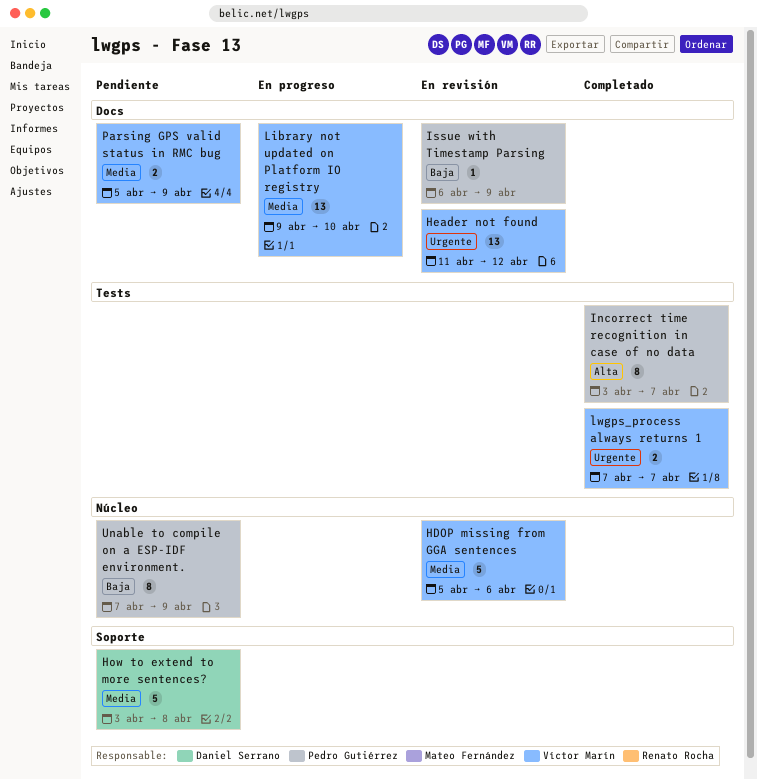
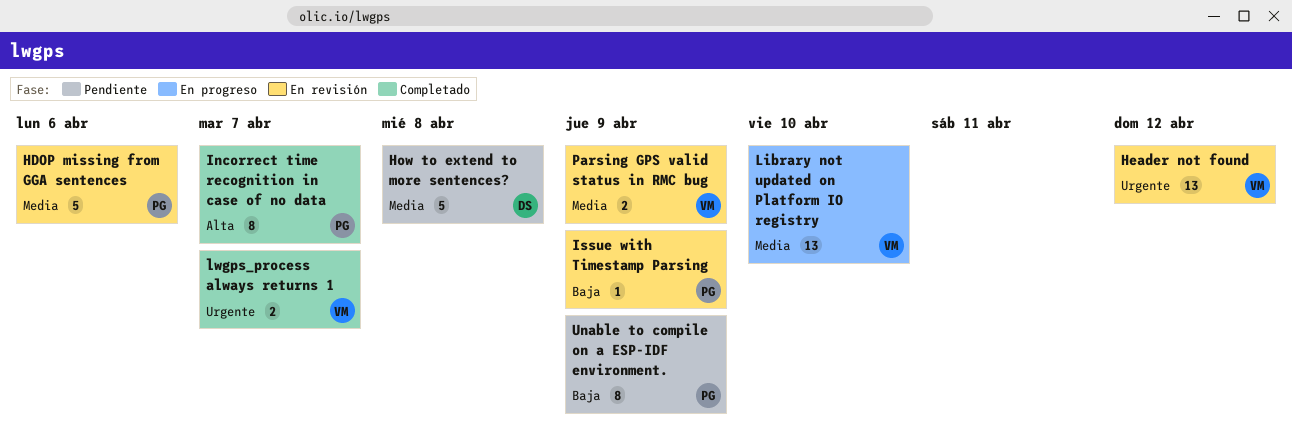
HDOP missing from GGA sentences, owner: Víctor Marín -> Pedro Gutiérrez
Parsing GPS valid status in RMC bug, status: Pendiente -> En revisión

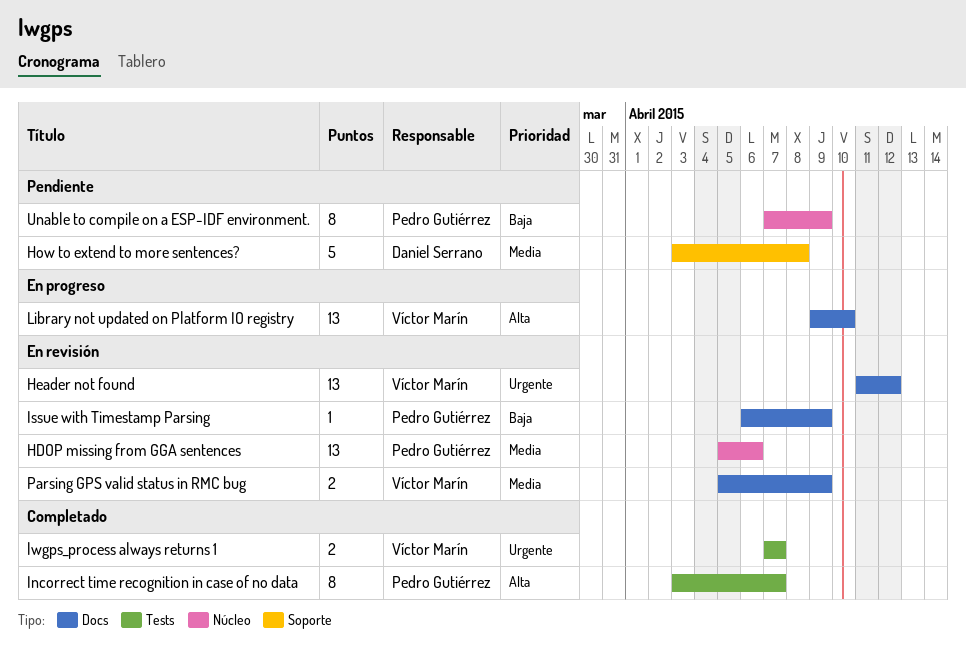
HDOP missing from GGA sentences, estimate: 5 -> 13
Library not updated on Platform IO registry, priority: Media -> Alta

